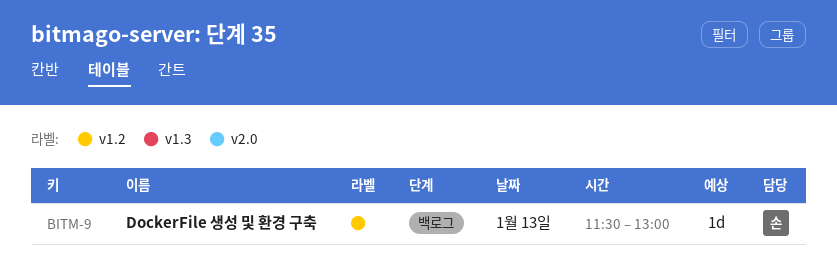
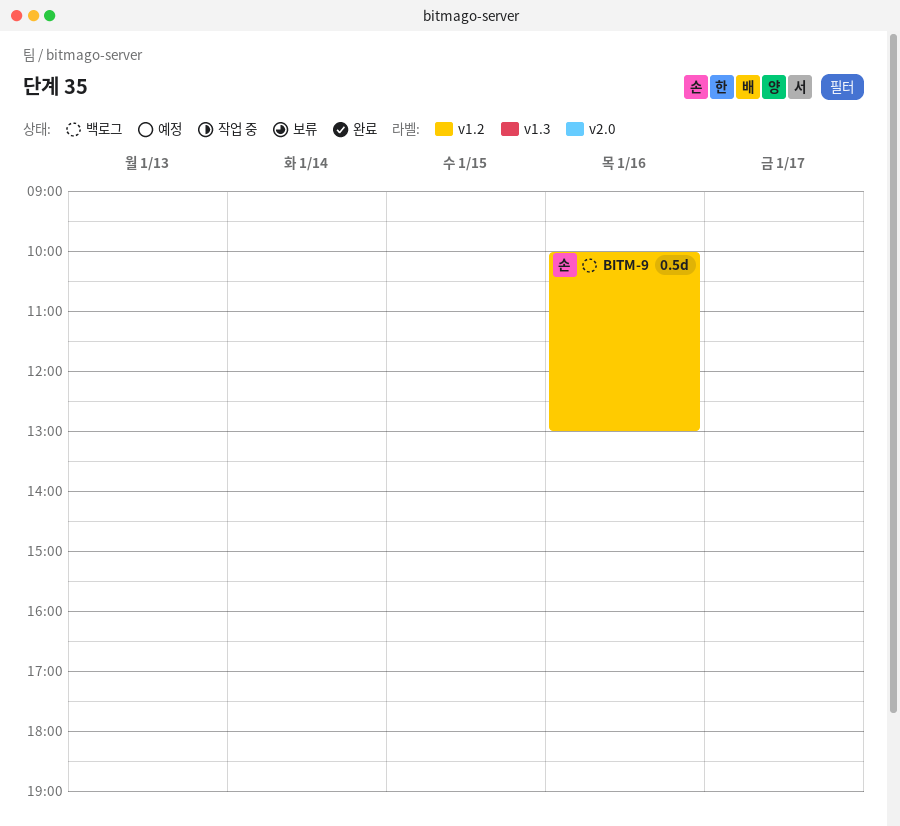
BITM-9, estimate: 1d -> 0.5d
BITM-9, day: Jan 13 -> Jan 16
BITM-9, begins: 11:30 -> 10:00

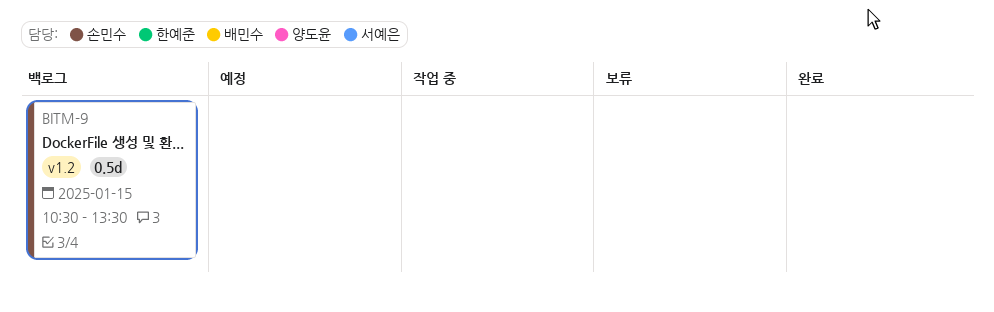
BITM-9, day: Jan 16 -> Jan 15
BITM-9, begins: 10:00 -> 10:30
BITM-9, ends: 13:00 -> 13:30

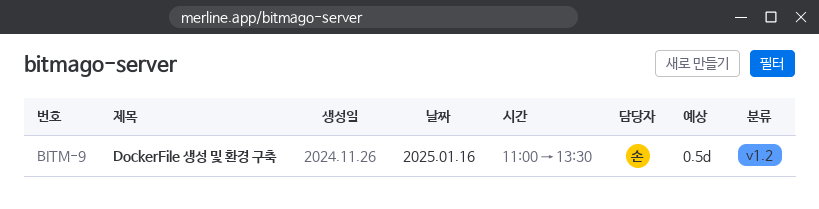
BITM-9, day: Jan 15 -> Jan 16
BITM-9, begins: 10:30 -> 11:00

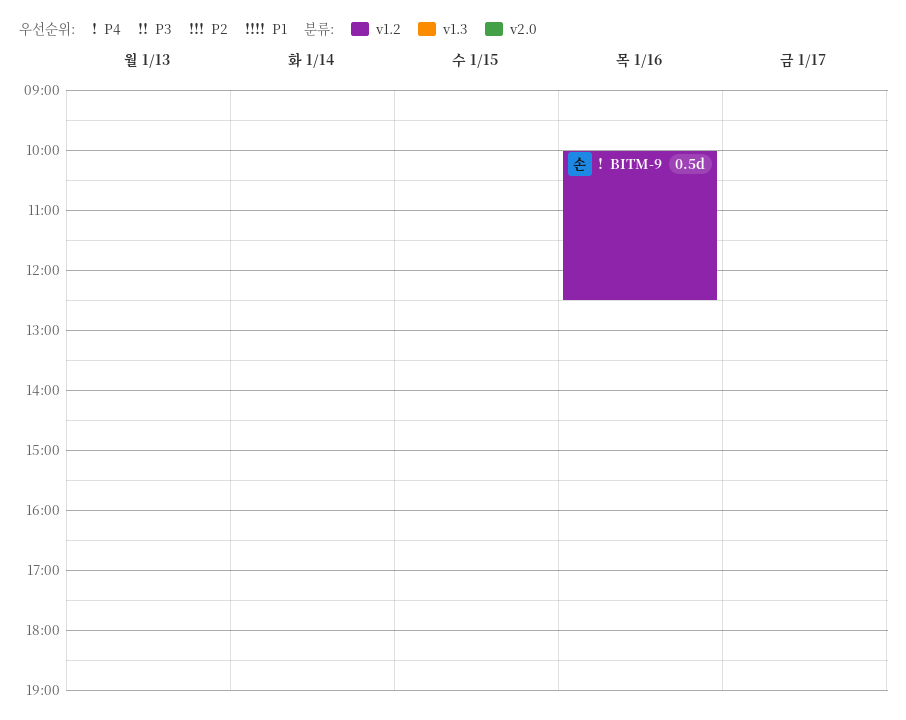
BITM-9, begins: 11:00 -> 10:00
BITM-9, ends: 13:30 -> 12:30

